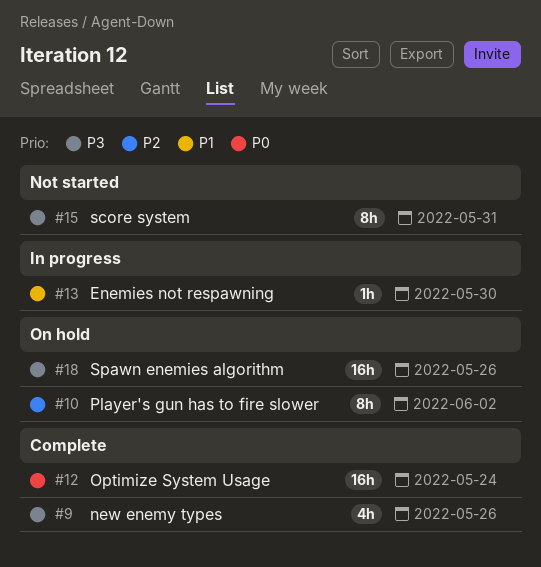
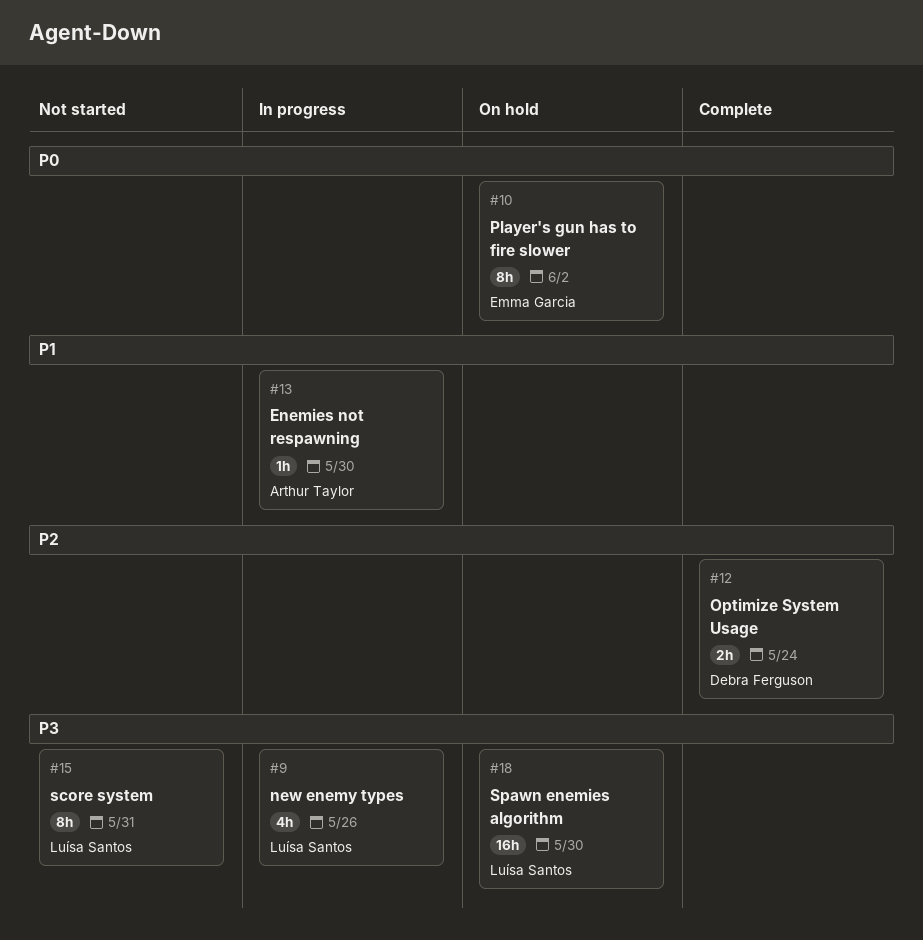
#9, status: Complete -> In progress
#10, priority: P2 -> P0
#12, priority: P0 -> P2
#12, estimate: 16h -> 2h
#18, due: May 26 -> May 30

